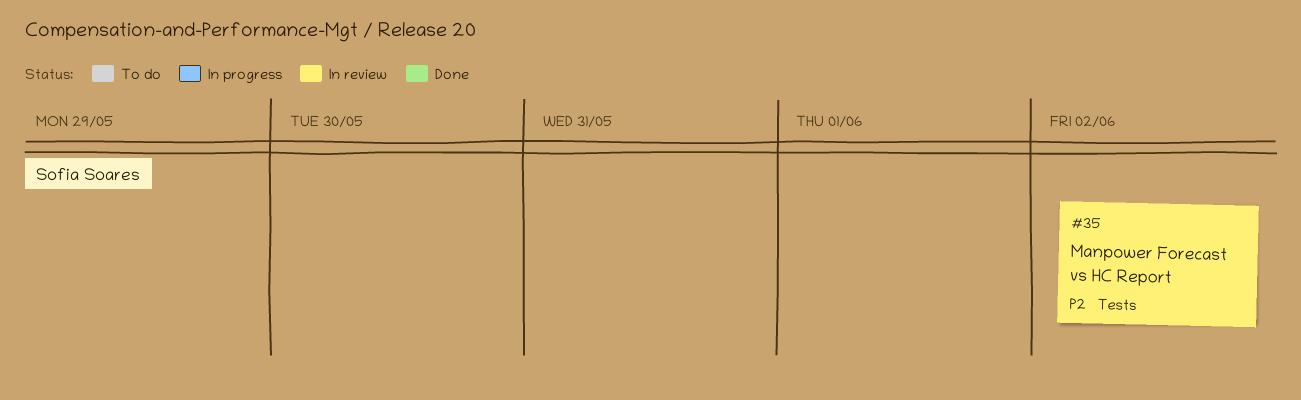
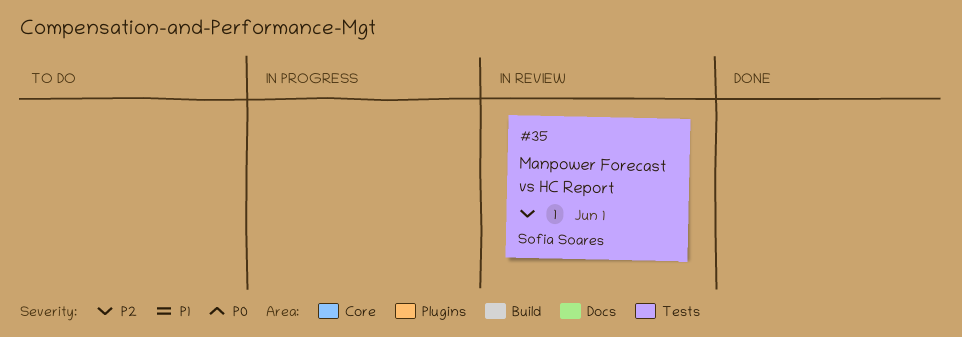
#35, due: Jun 2 -> Jun 1

